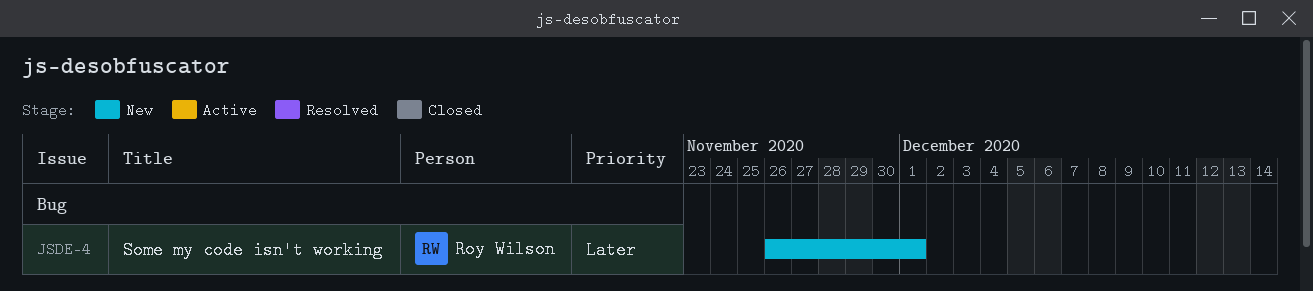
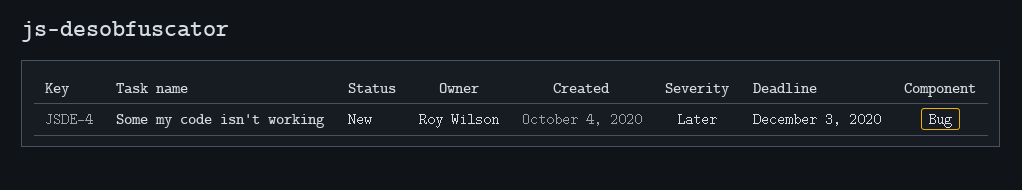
JSDE-4, due: Dec 1 -> Dec 3

